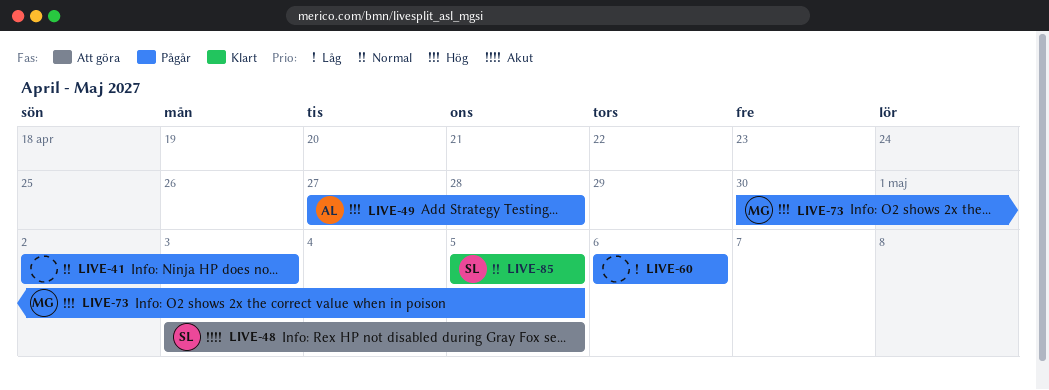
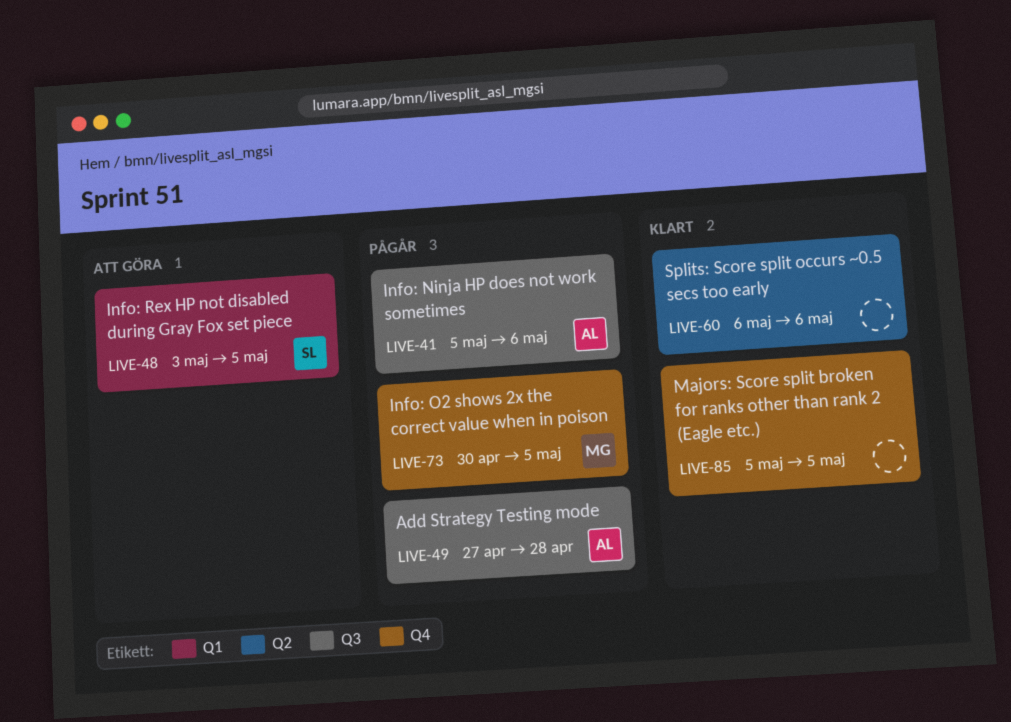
LIVE-41, owner: none -> AL
LIVE-41, start: May 2 -> May 5
LIVE-41, due: May 3 -> May 6
LIVE-60, status: Pågår -> Klart
LIVE-85, owner: SL -> none

